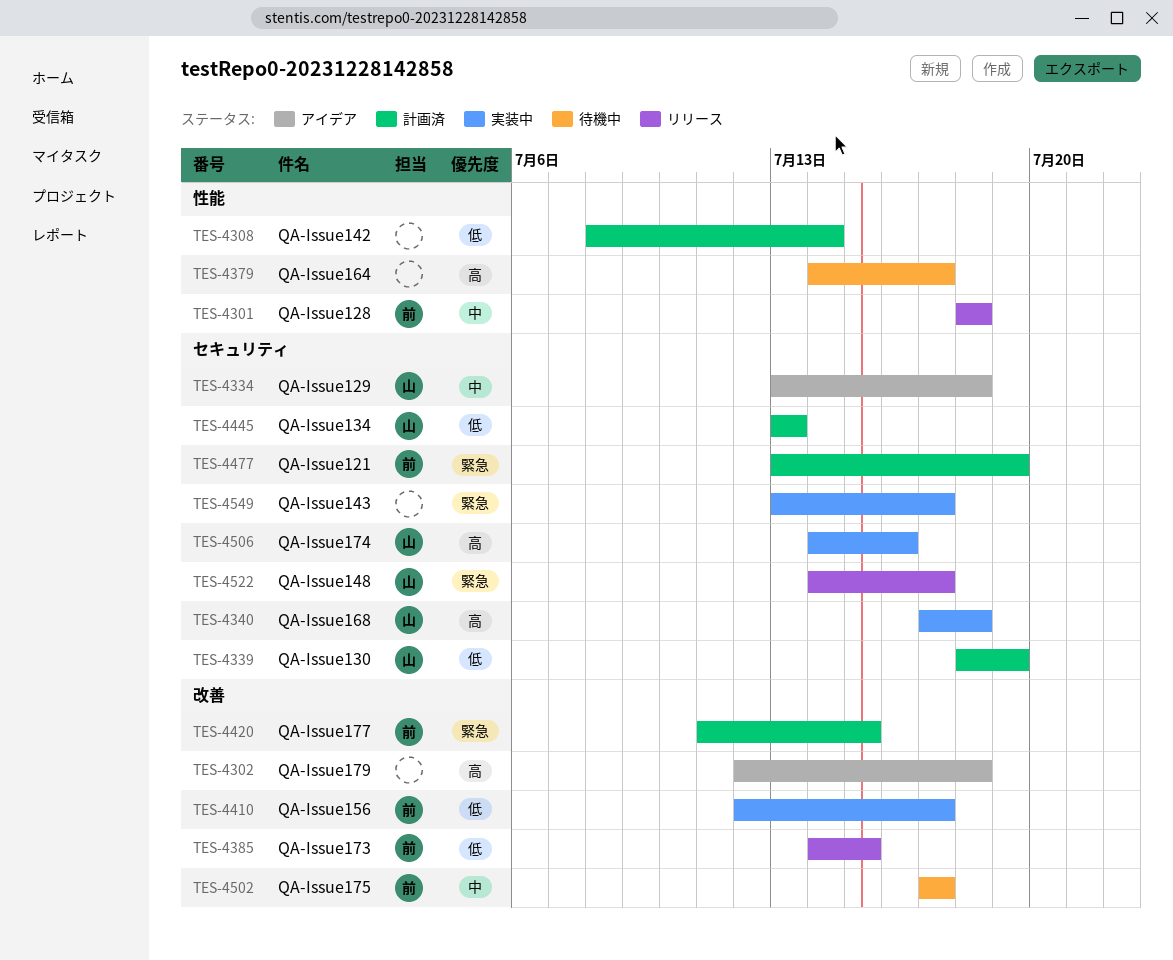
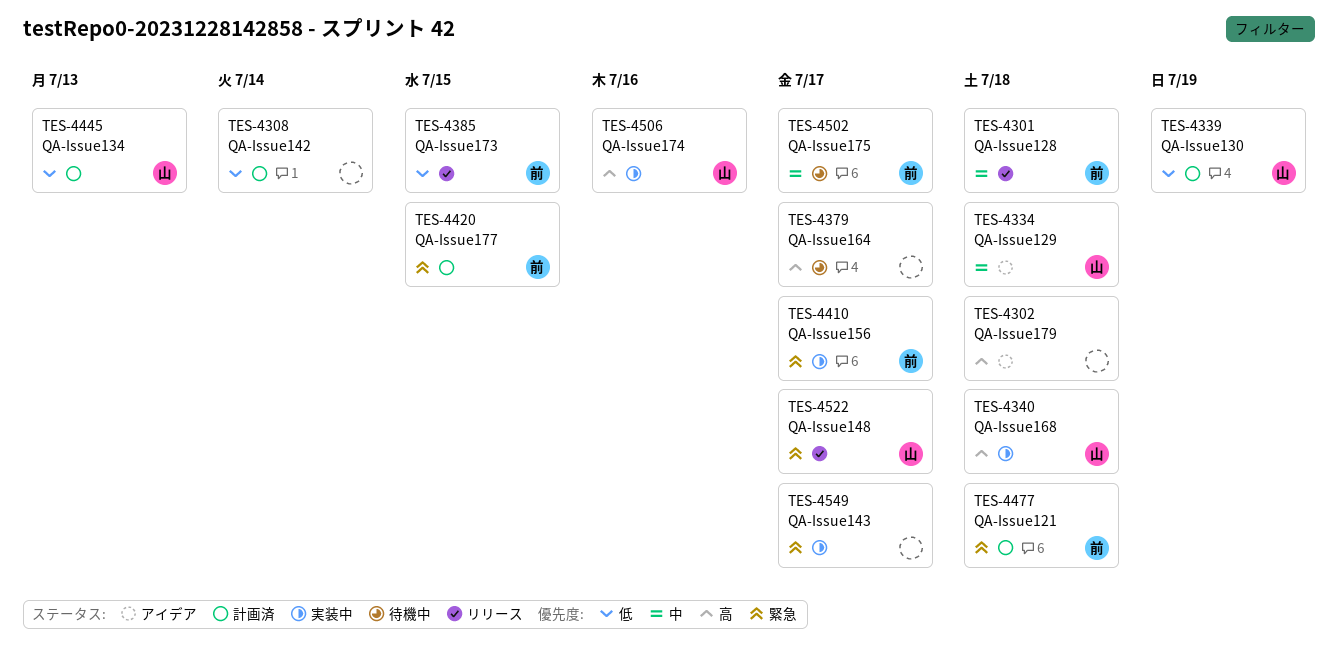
TES-4410, priority: 低 -> 緊急
TES-4477, due: Jul 19 -> Jul 18

